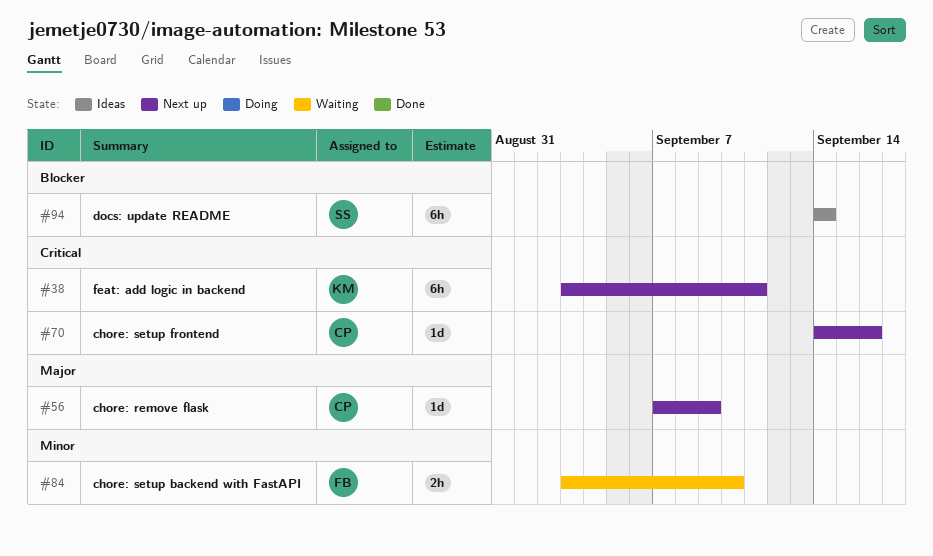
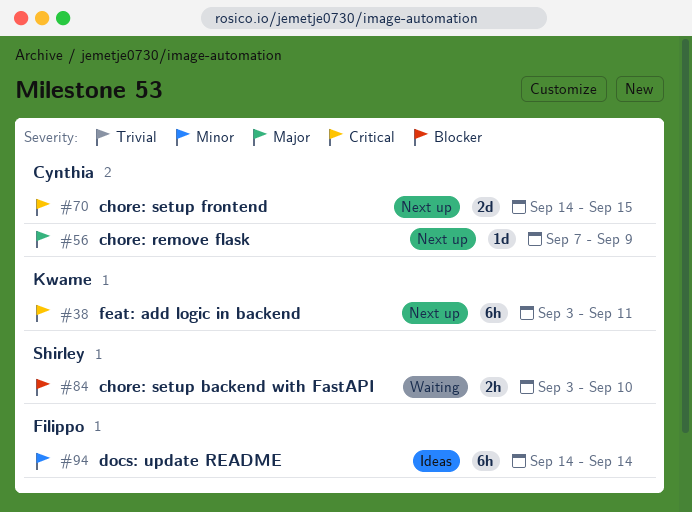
#70, estimate: 1d -> 2d
#70, due: Sep 16 -> Sep 15
#84, owner: Filippo -> Shirley
#84, priority: Minor -> Blocker
#94, owner: Shirley -> Filippo
#94, priority: Blocker -> Minor

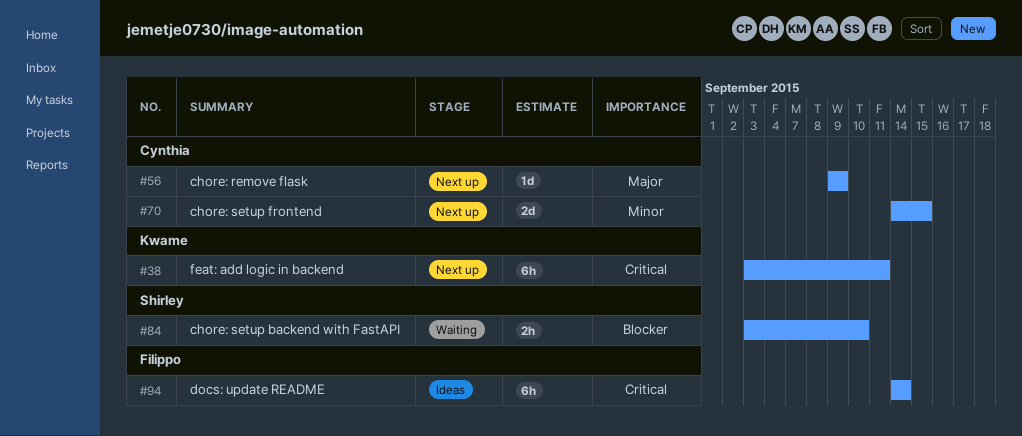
#56, start: Sep 7 -> Sep 9
#70, priority: Critical -> Minor
#94, priority: Minor -> Critical

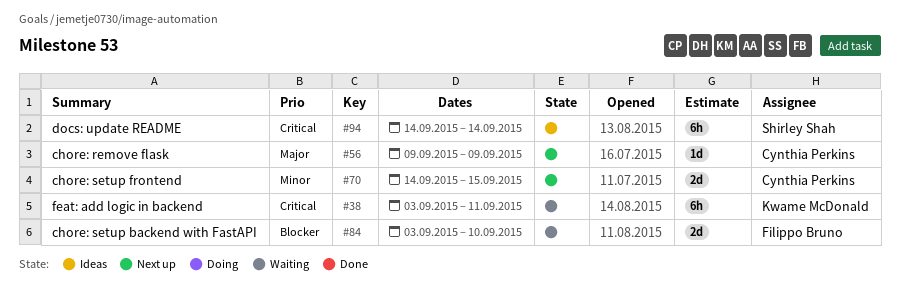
#38, status: Next up -> Waiting
#84, owner: Shirley Shah -> Filippo Bruno
#84, estimate: 2h -> 2d
#94, owner: Filippo Bruno -> Shirley Shah

